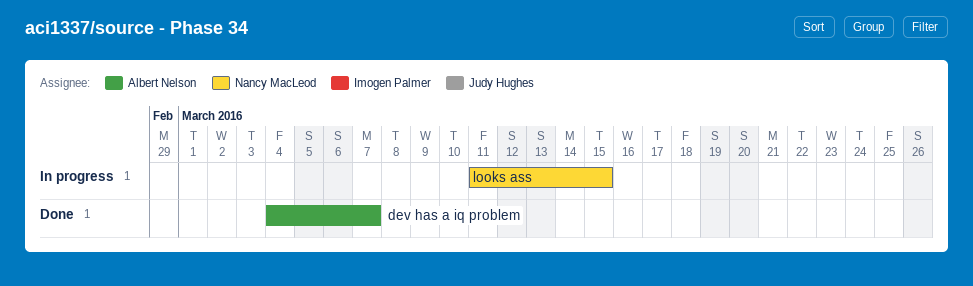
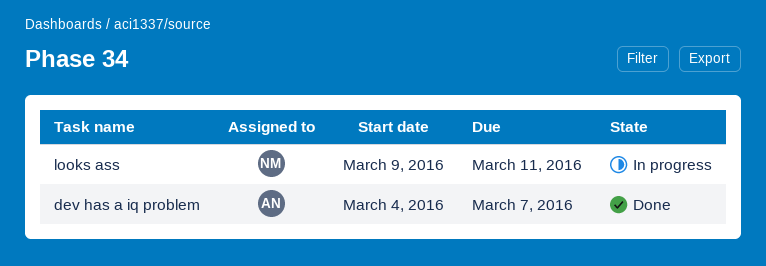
looks ass, start: Mar 11 -> Mar 9
looks ass, due: Mar 15 -> Mar 11

